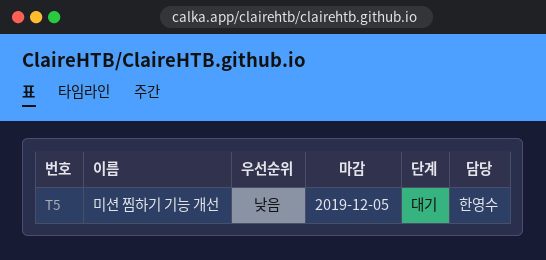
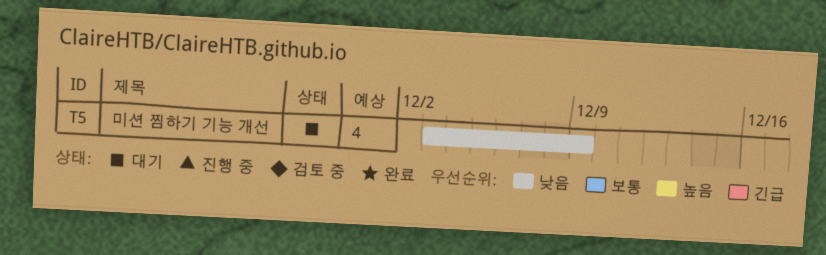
T5, due: Dec 5 -> Dec 9

